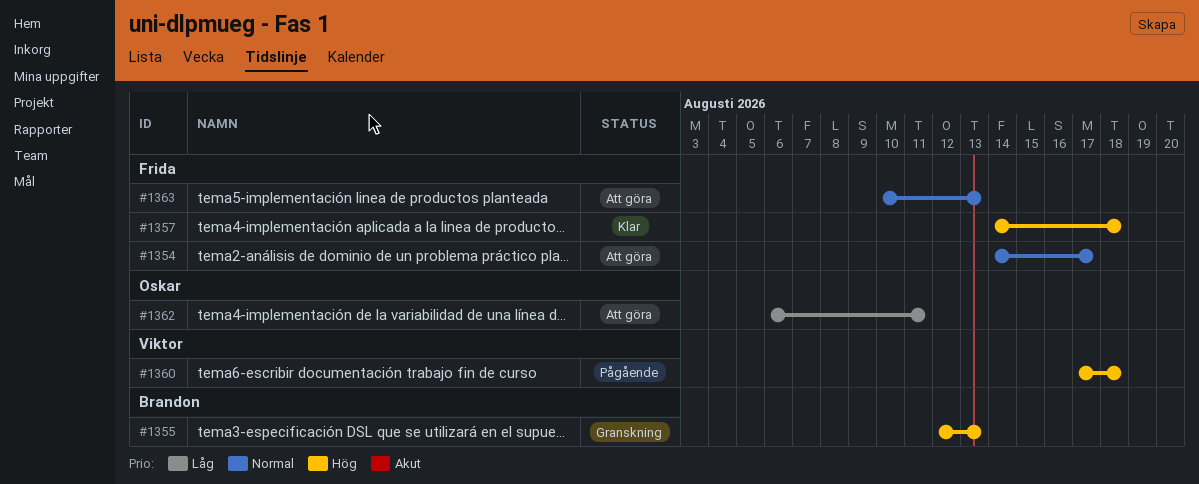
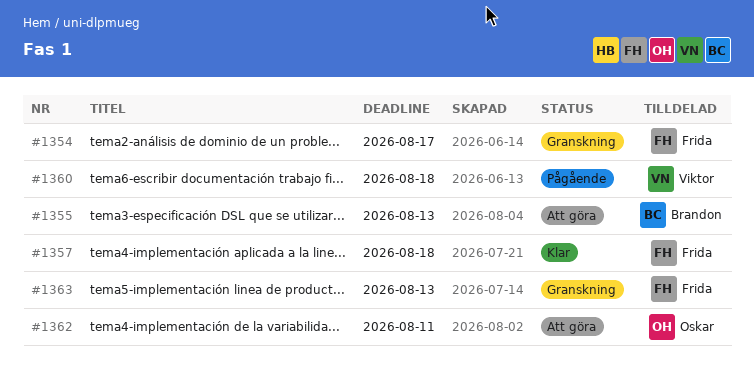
#1354, status: Att göra -> Granskning
#1355, status: Granskning -> Att göra
#1363, status: Att göra -> Granskning

